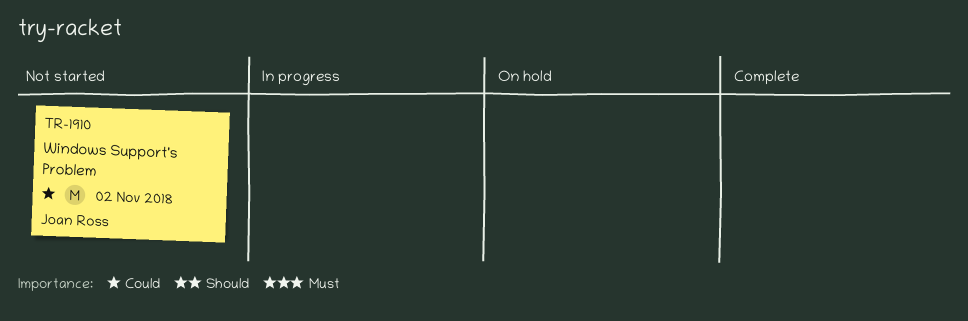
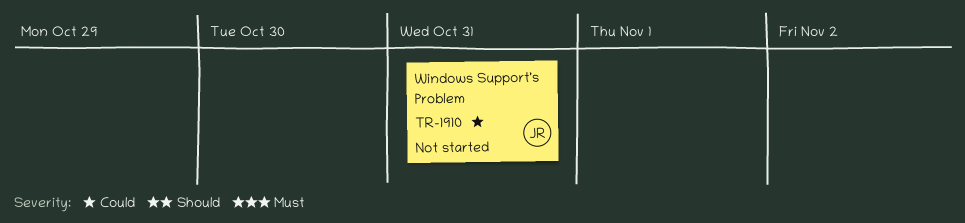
TR-1910, due: Nov 2 -> Oct 31

